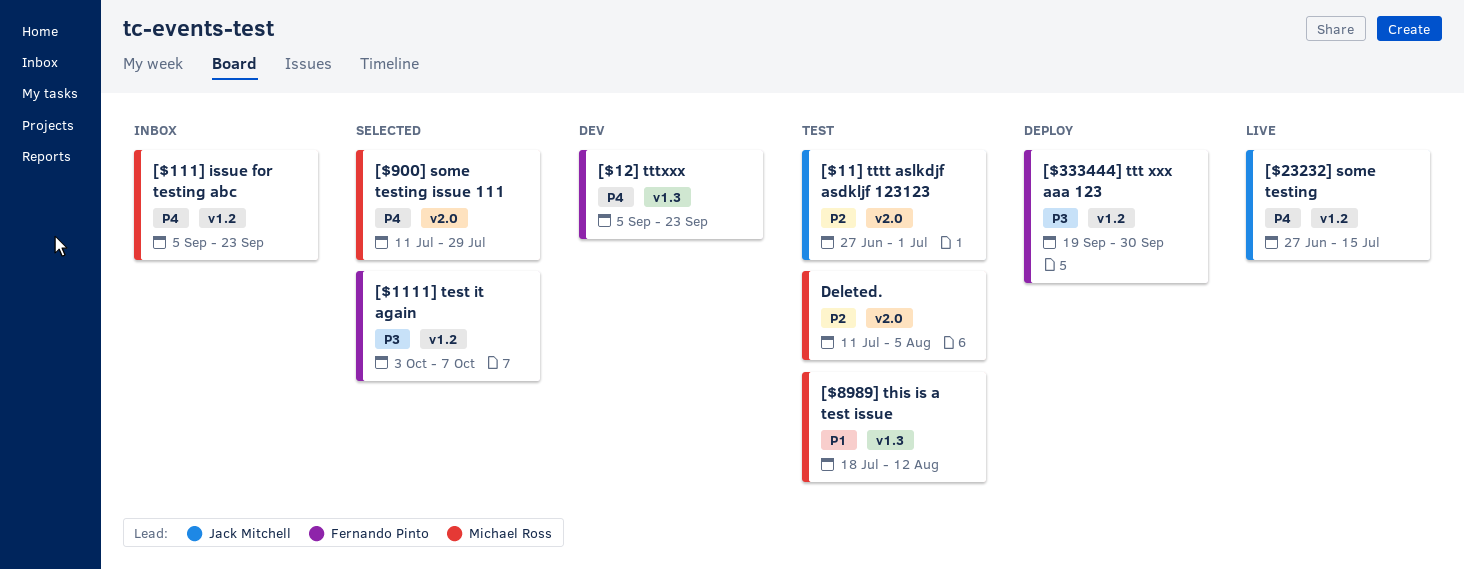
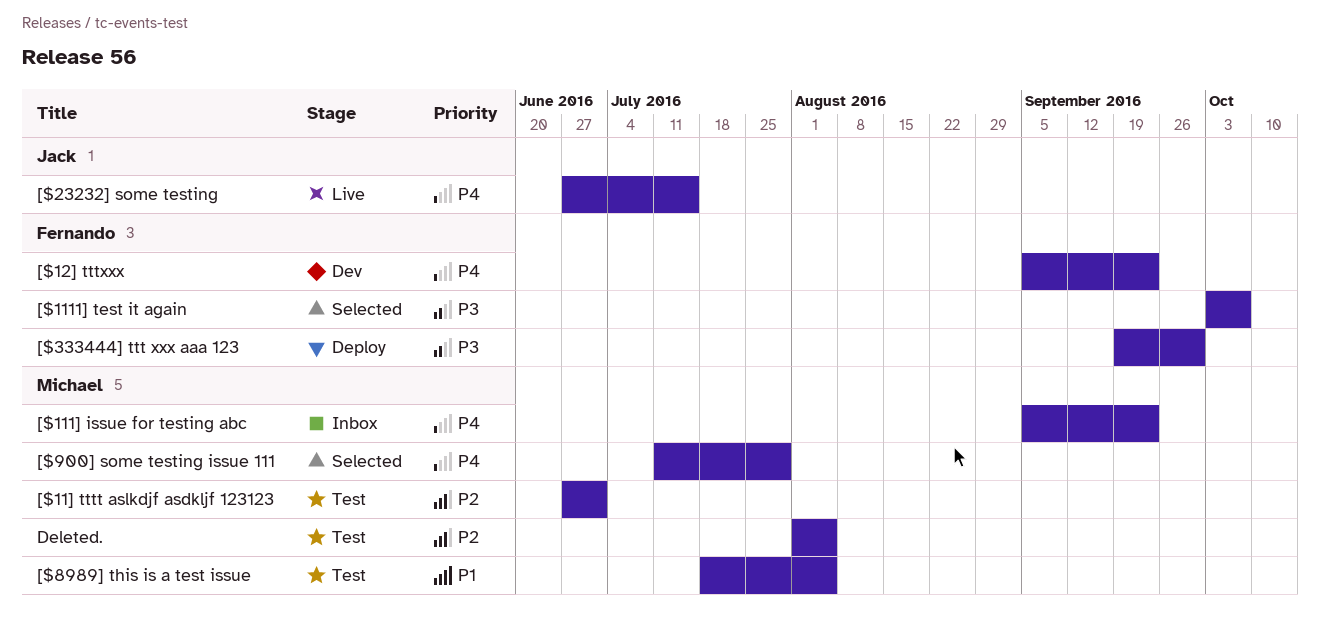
[$11] tttt aslkdjf asdkljf 123123, owner: Jack Mitchell -> Michael Ross
[$8989] this is a test issue, due: Aug 12 -> Aug 5
Deleted., start: Jul 11 -> Aug 1

